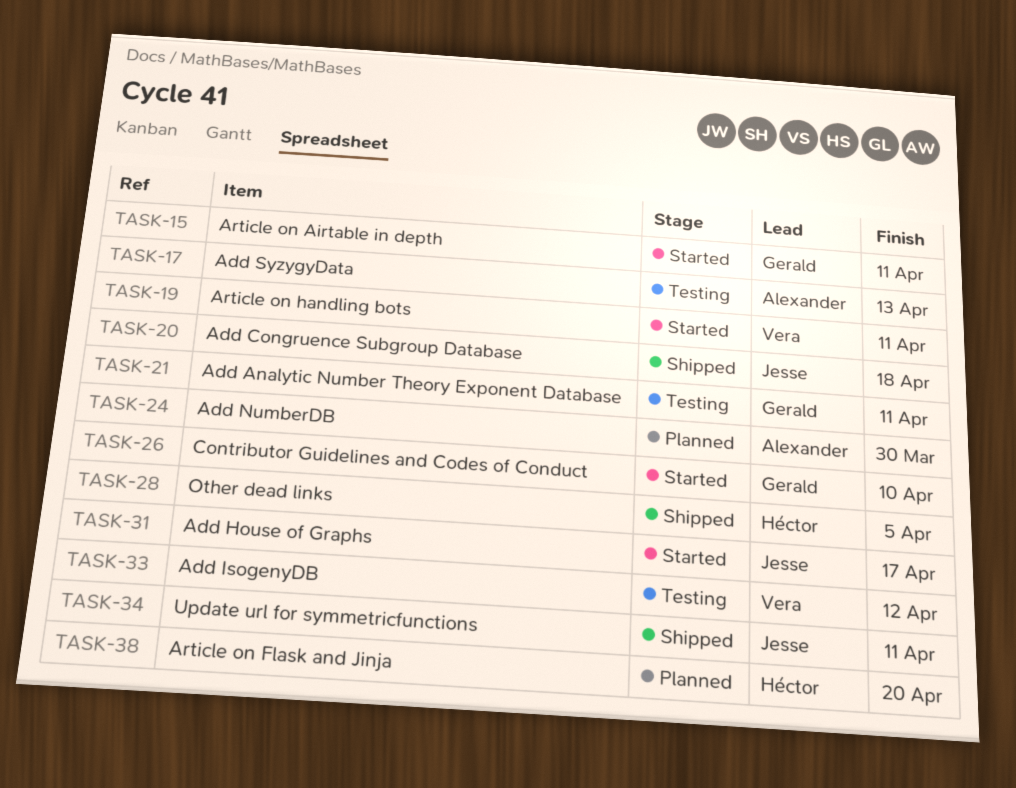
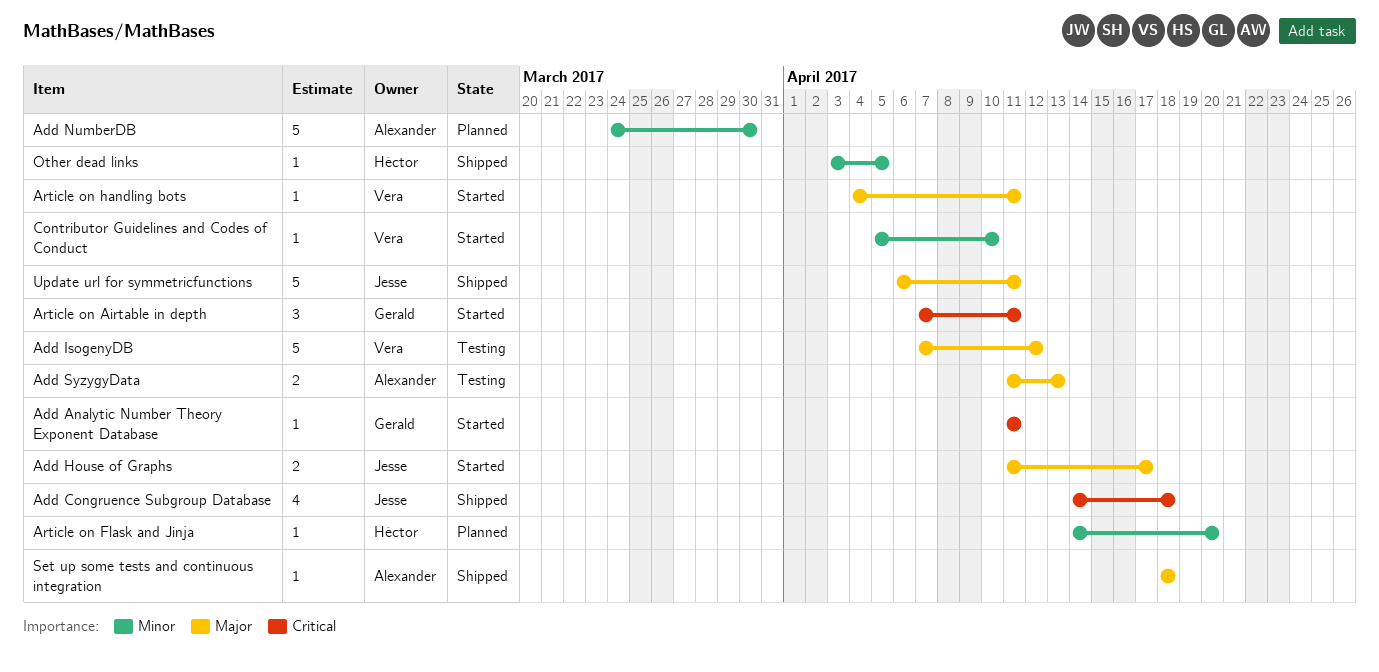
Add Analytic Number Theory Exponent Database, status: Testing -> Started
Contributor Guidelines and Codes of Conduct, owner: Gerald -> Vera
Set up some tests and continuous integration: none -> present

